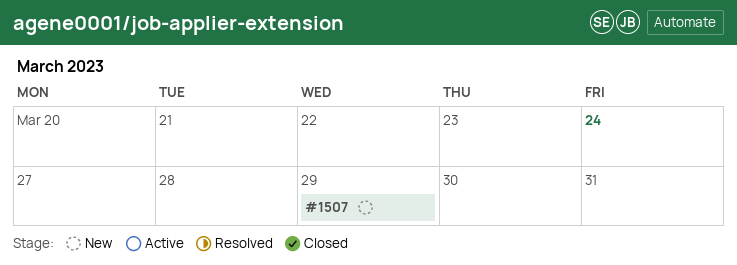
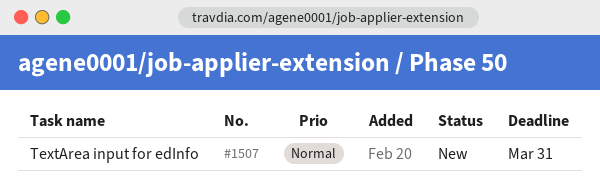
#1507, due: Mar 29 -> Mar 31

